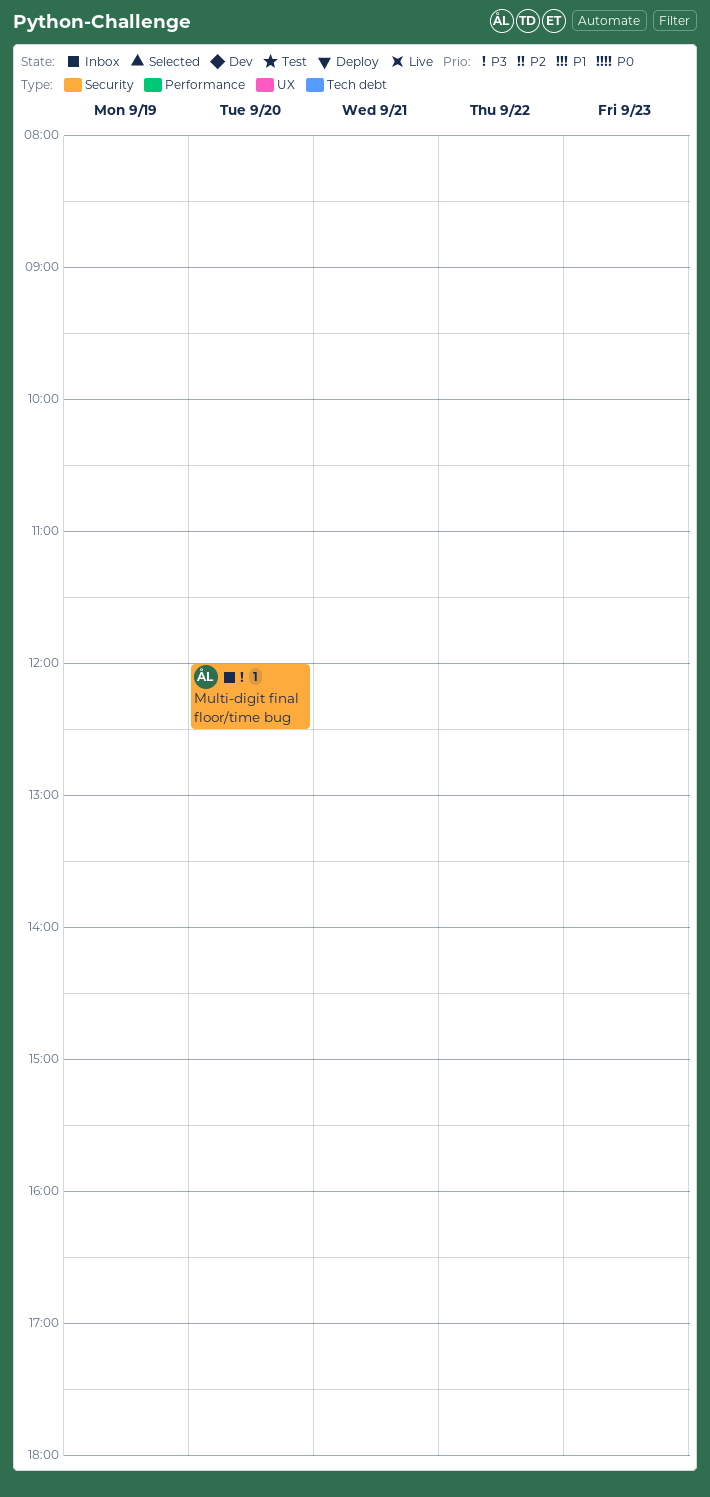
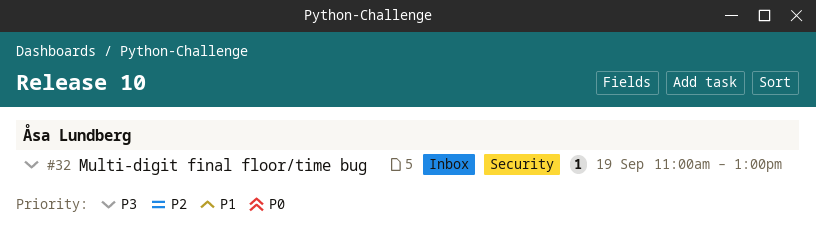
Multi-digit final floor/time bug, day: Sep 20 -> Sep 19
Multi-digit final floor/time bug, begins: 12:00 -> 11:00
Multi-digit final floor/time bug, ends: 12:30 -> 13:00

